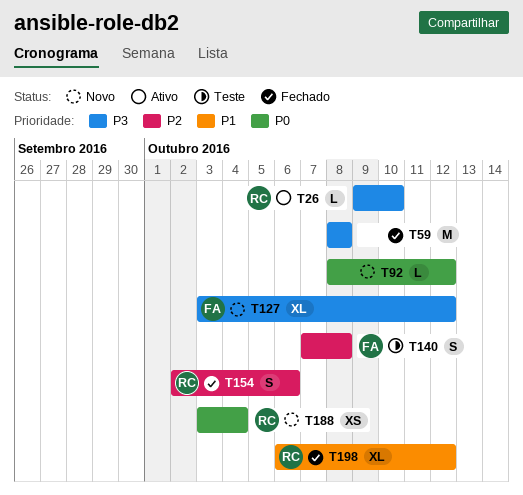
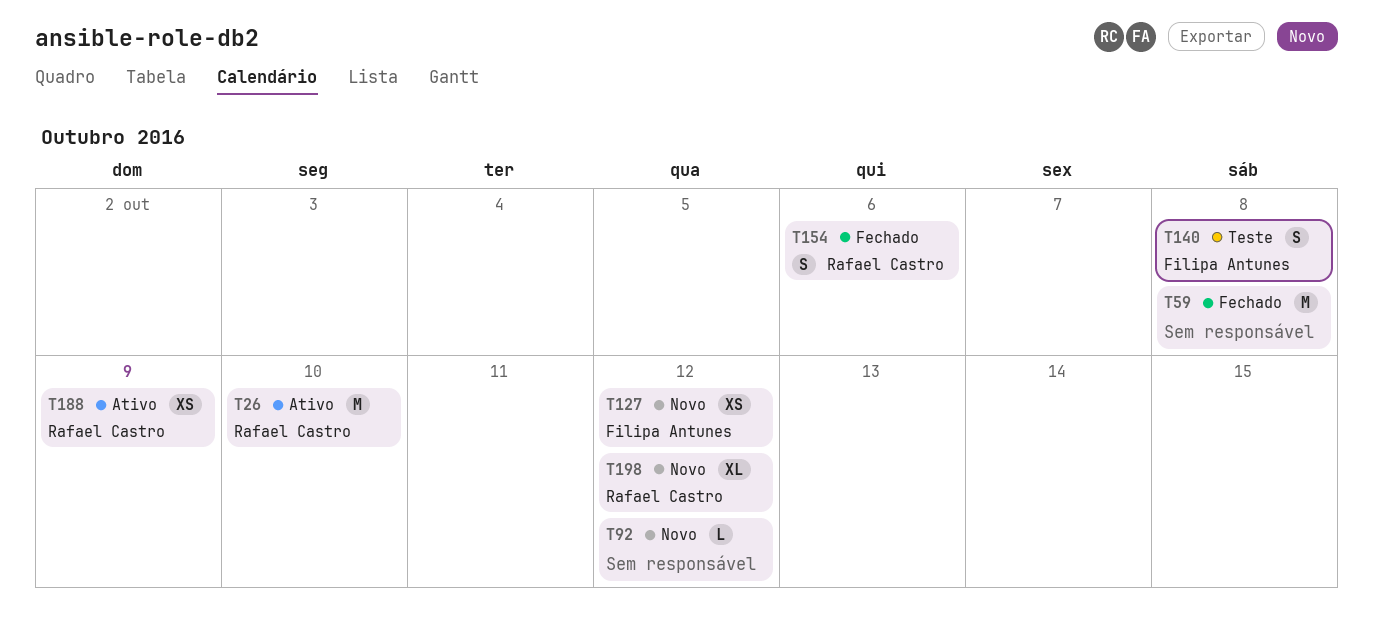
T26, estimate: L -> M
T127, estimate: XL -> XS
T188, status: Novo -> Ativo
T188, due: Oct 4 -> Oct 9
T198, status: Fechado -> Novo

